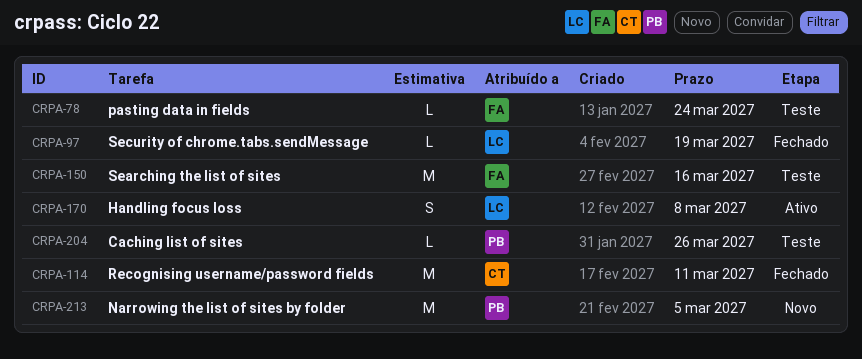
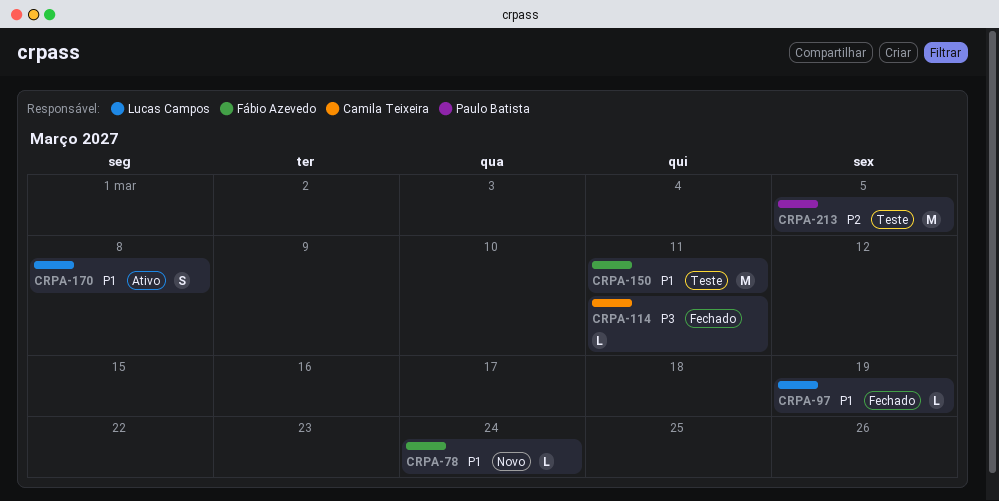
CRPA-78, status: Teste -> Novo
CRPA-114, estimate: M -> L
CRPA-150, due: Mar 16 -> Mar 11
CRPA-204: present -> none
CRPA-213, status: Novo -> Teste

